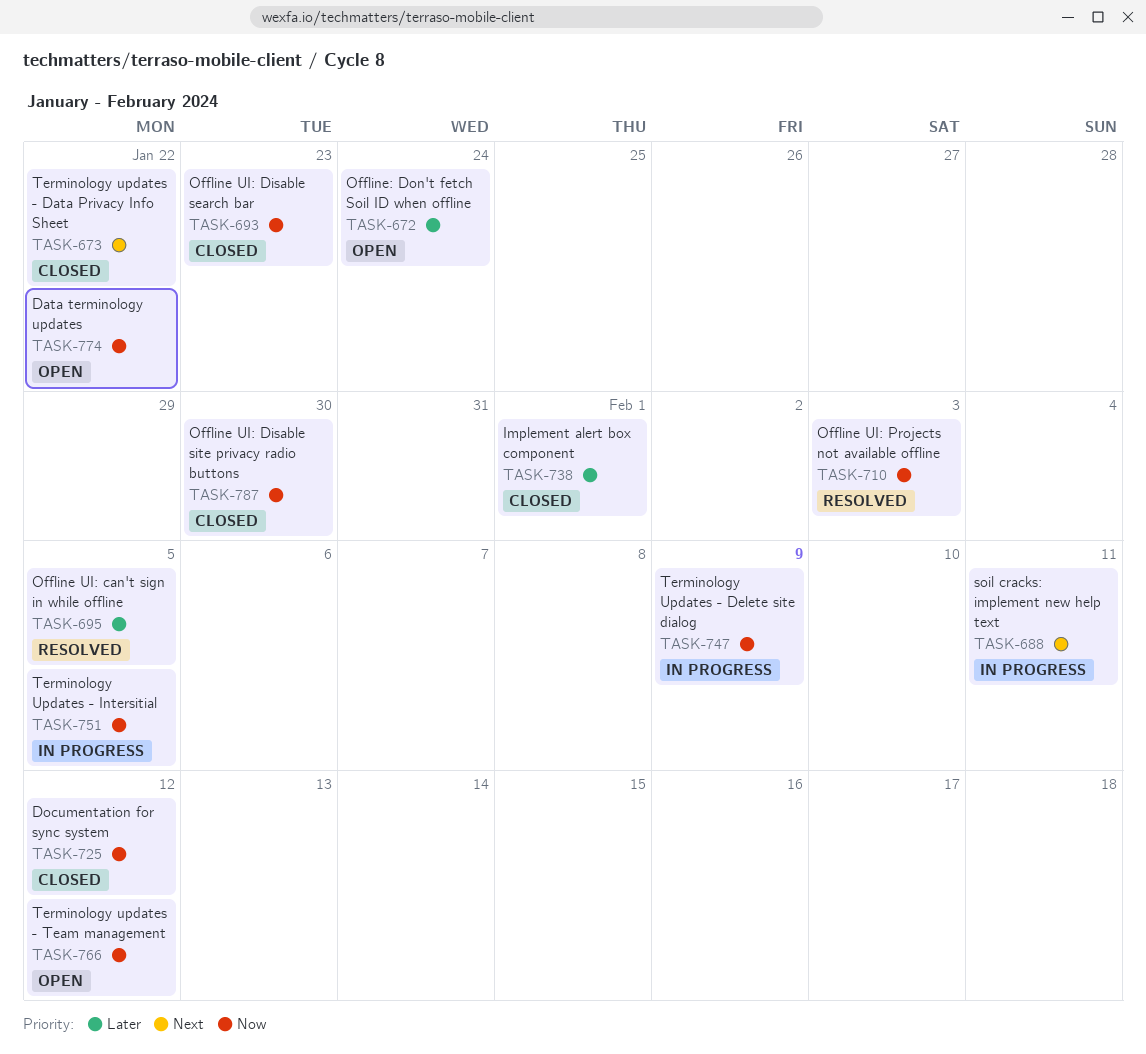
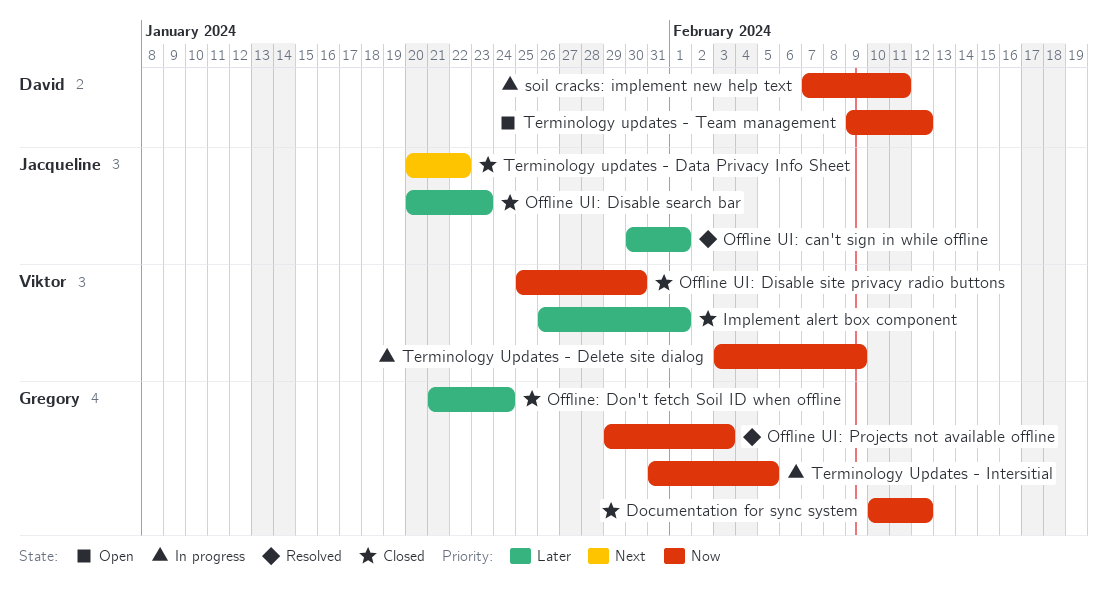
Data terminology updates: present -> none
Offline UI: can't sign in while offline, due: Feb 5 -> Feb 1
Offline UI: Disable search bar, priority: Now -> Later
Offline: Don't fetch Soil ID when offline, status: Open -> Closed
soil cracks: implement new help text, priority: Next -> Now

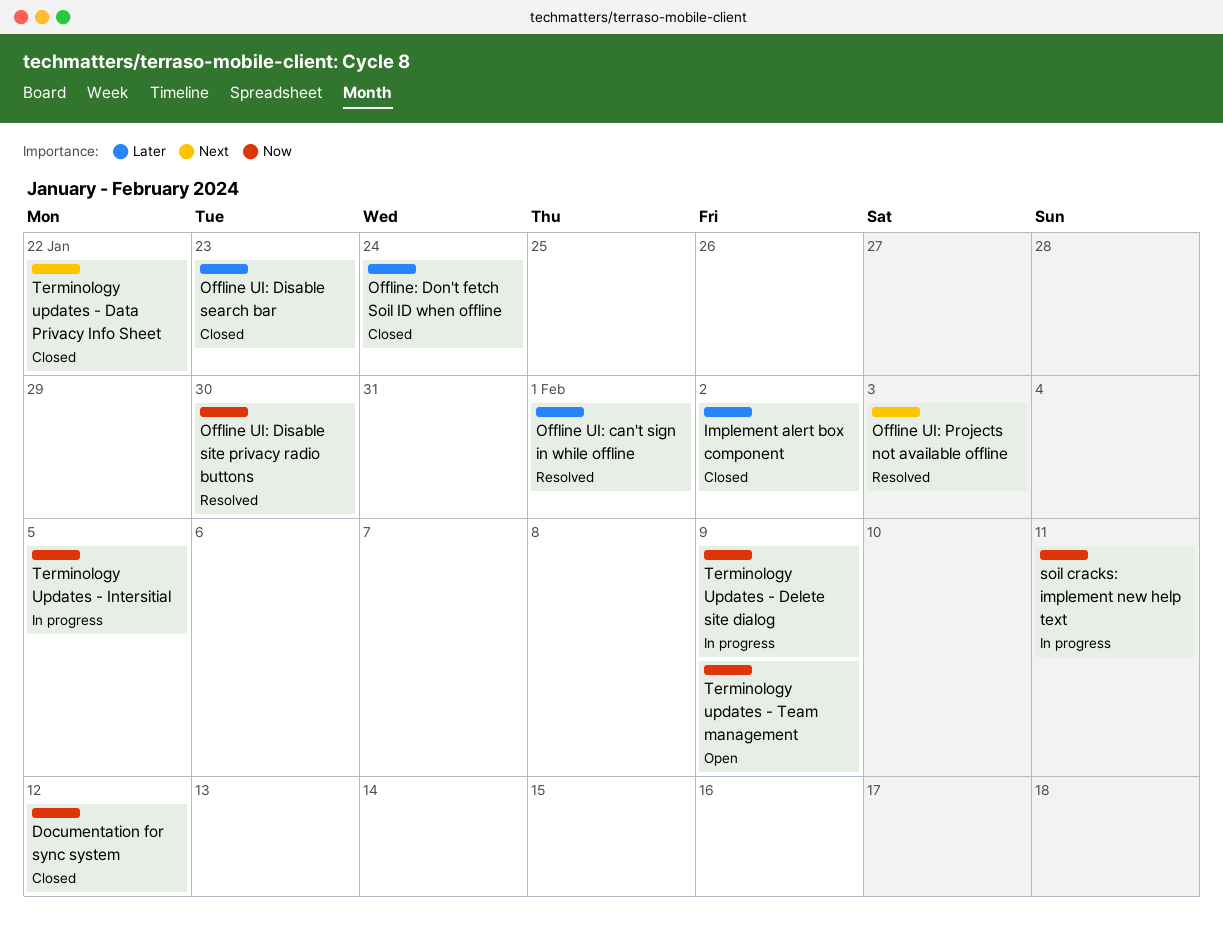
Implement alert box component, due: Feb 1 -> Feb 2
Offline UI: Disable site privacy radio buttons, status: Closed -> Resolved
Offline UI: Projects not available offline, priority: Now -> Next
Terminology updates - Team management, due: Feb 12 -> Feb 9

